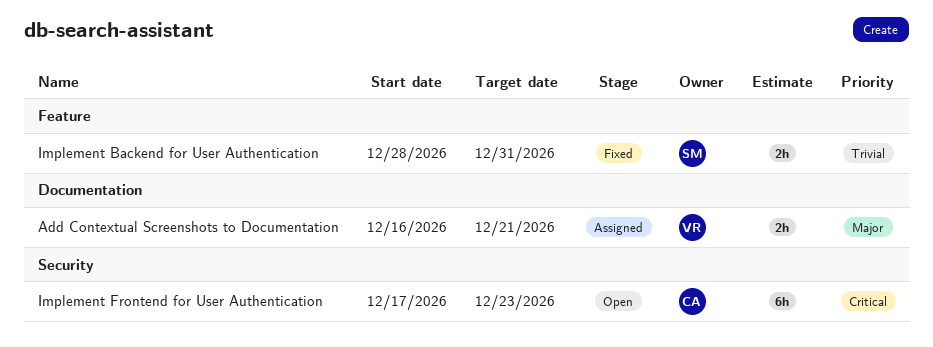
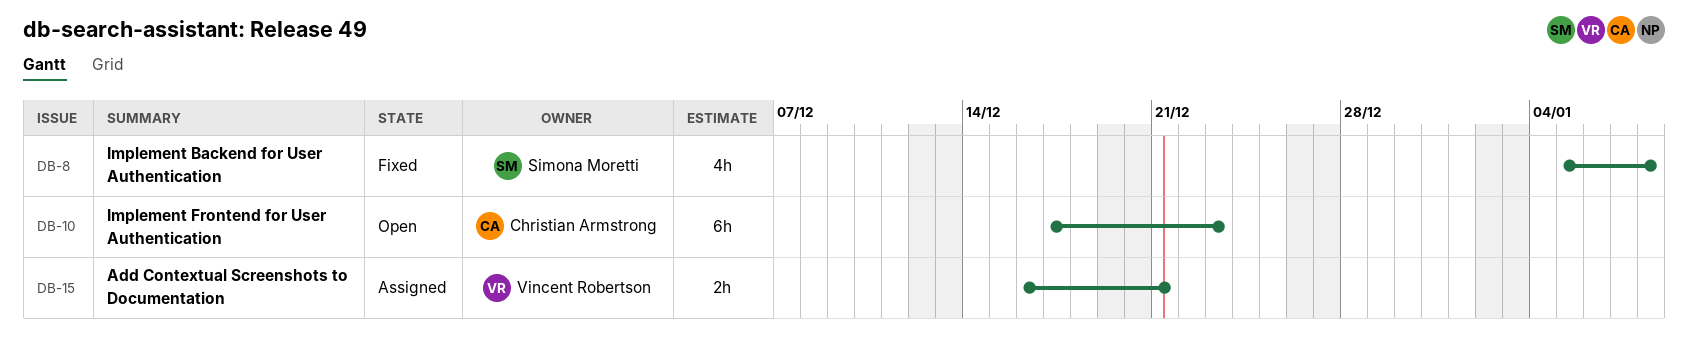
Implement Backend for User Authentication, estimate: 2h -> 4h
Implement Backend for User Authentication, start: Dec 28 -> Jan 5
Implement Backend for User Authentication, due: Dec 31 -> Jan 8

